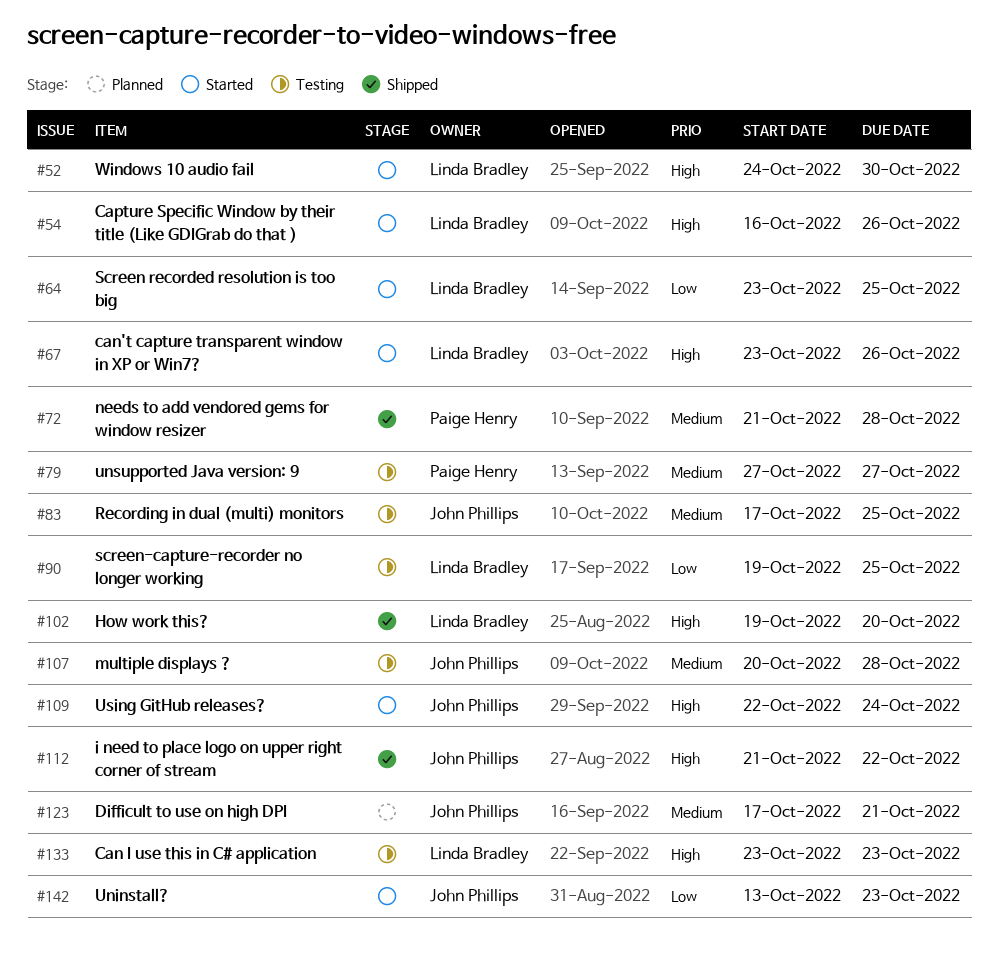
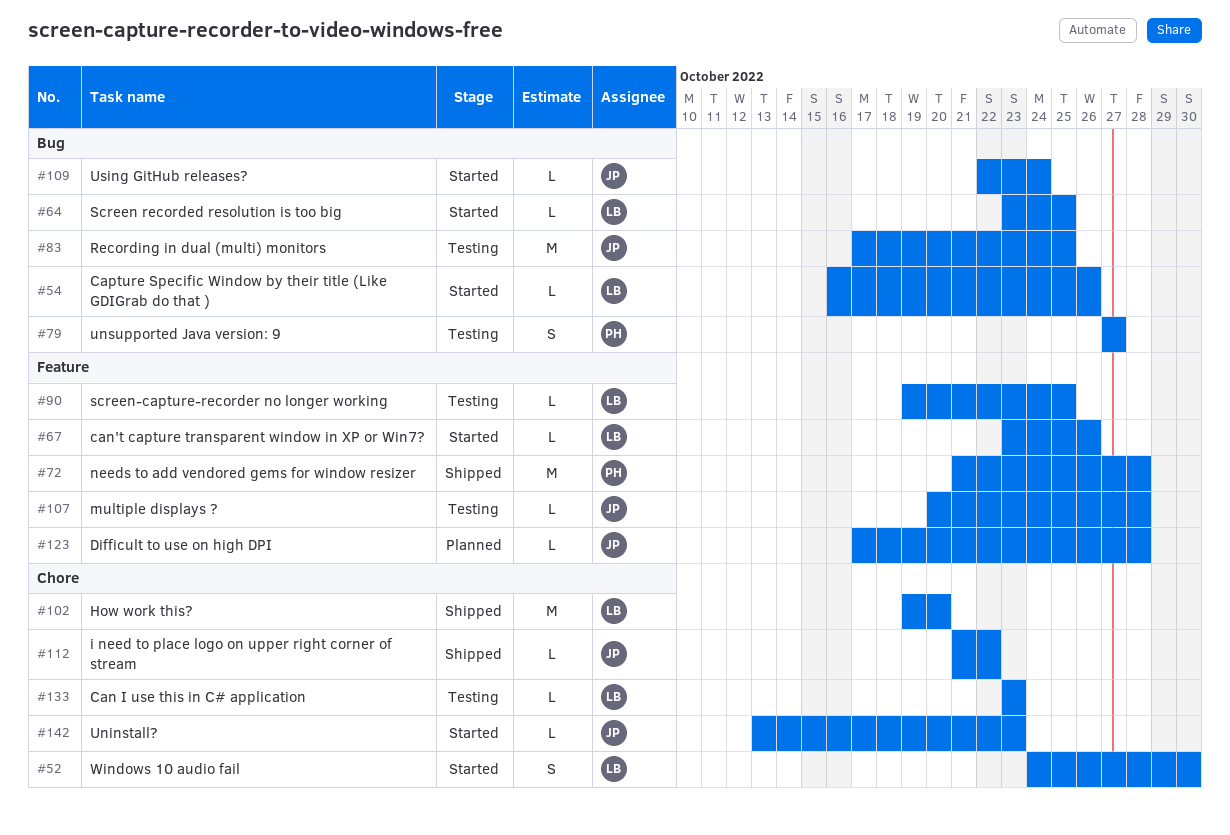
#123, due: Oct 21 -> Oct 28

